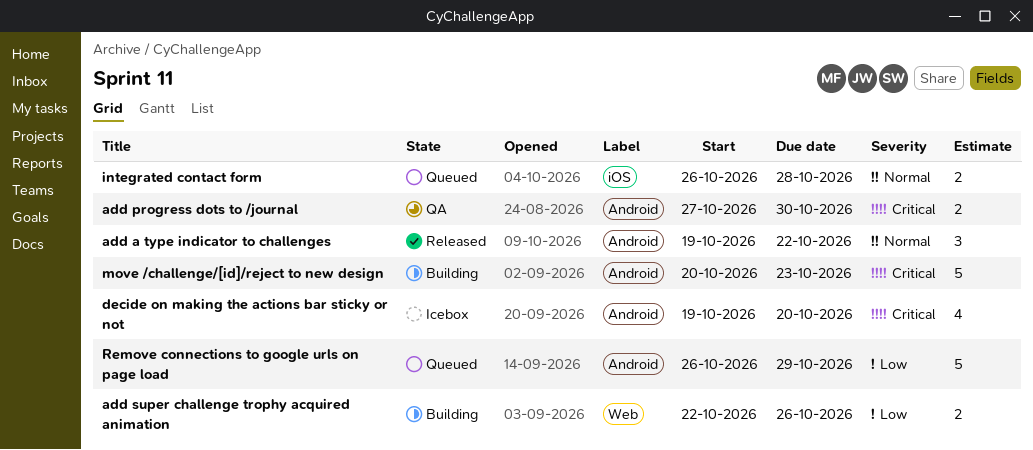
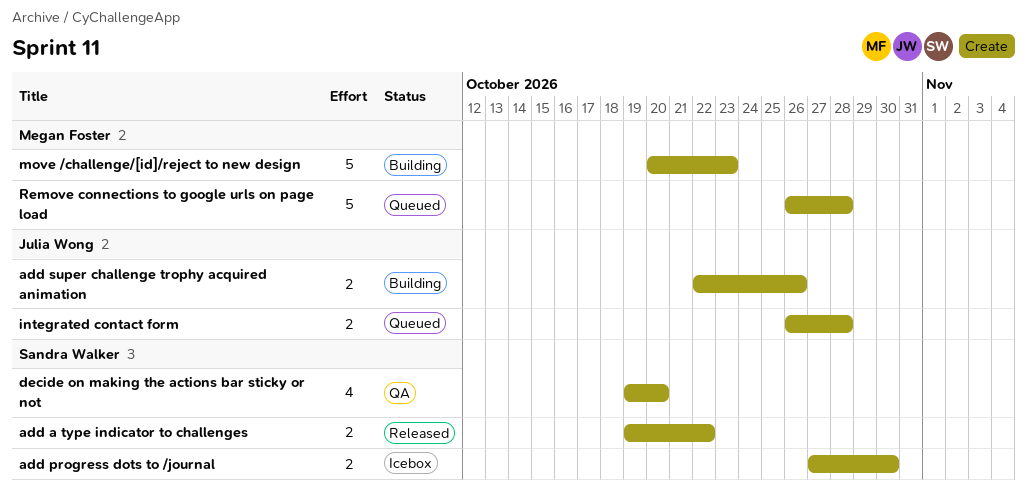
add a type indicator to challenges, estimate: 3 -> 2
add progress dots to /journal, status: QA -> Icebox
decide on making the actions bar sticky or not, status: Icebox -> QA
Remove connections to google urls on page load, due: Oct 29 -> Oct 28

